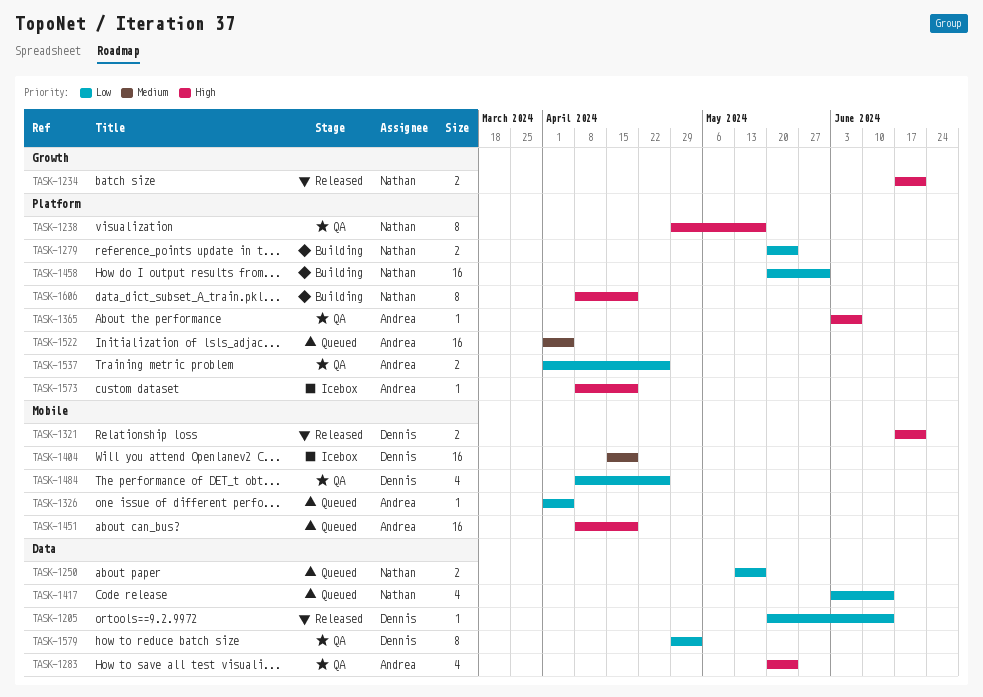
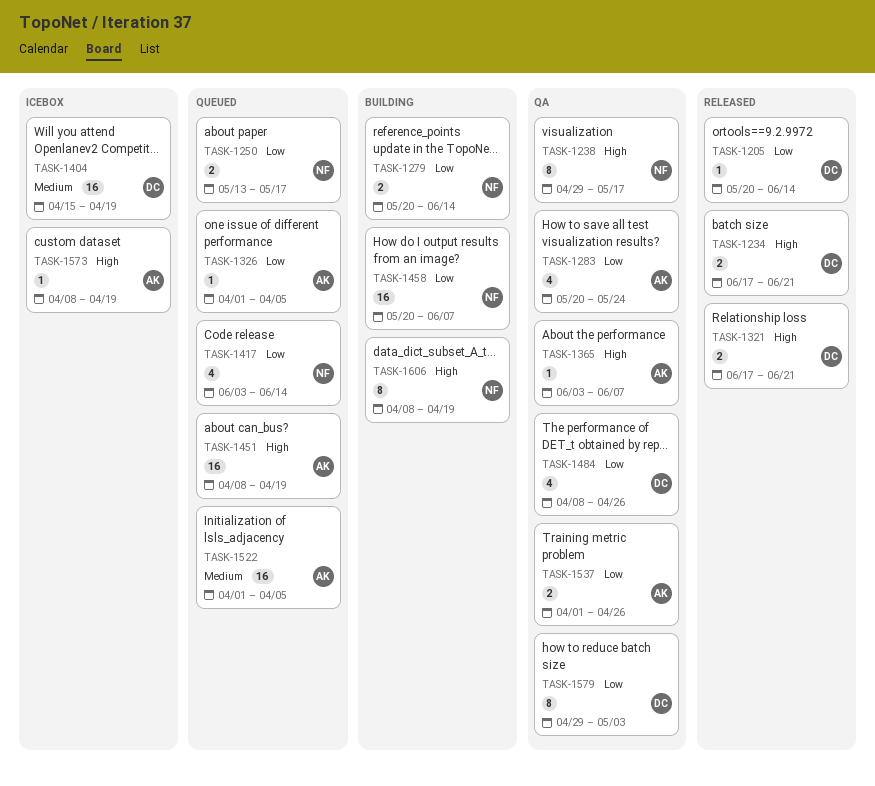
TASK-1234, owner: Nathan -> Dennis
TASK-1279, due: May 24 -> Jun 14
TASK-1283, priority: High -> Low
TASK-1458, due: May 31 -> Jun 7

